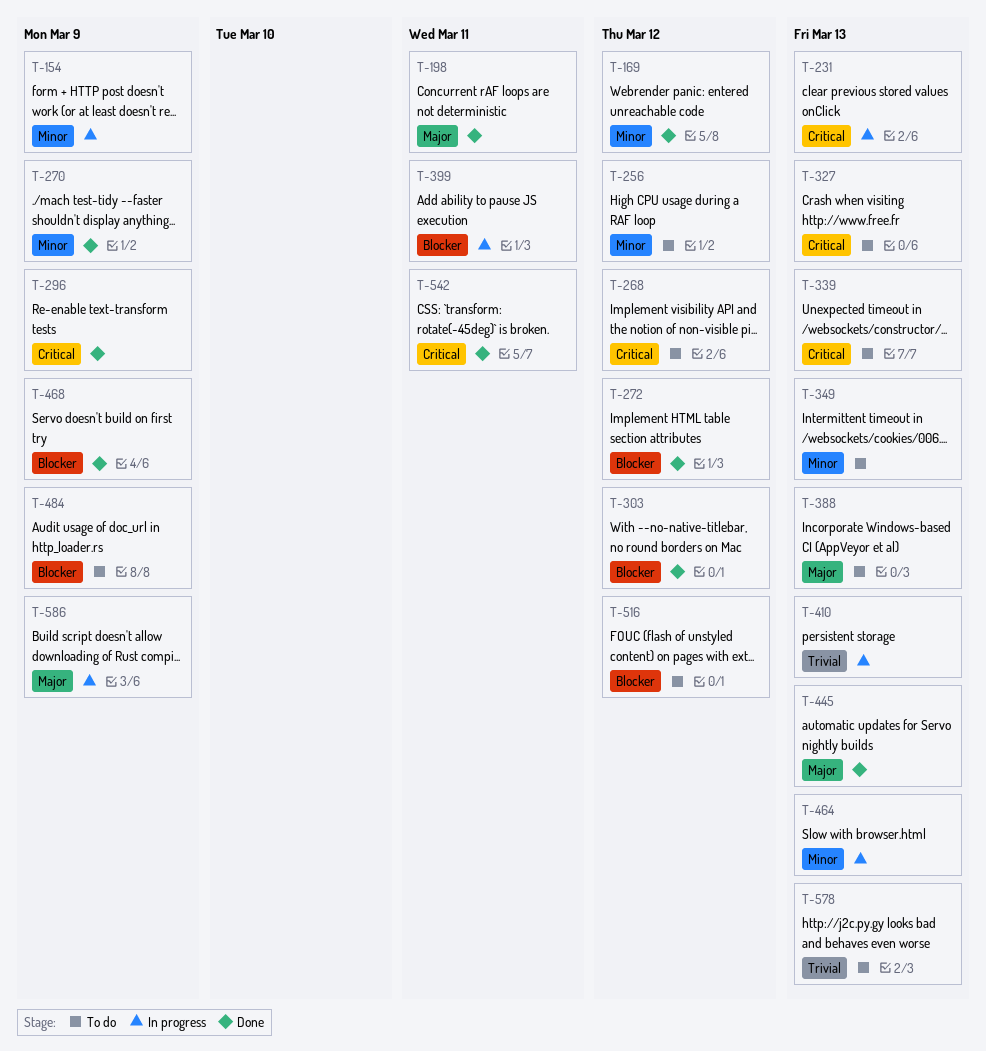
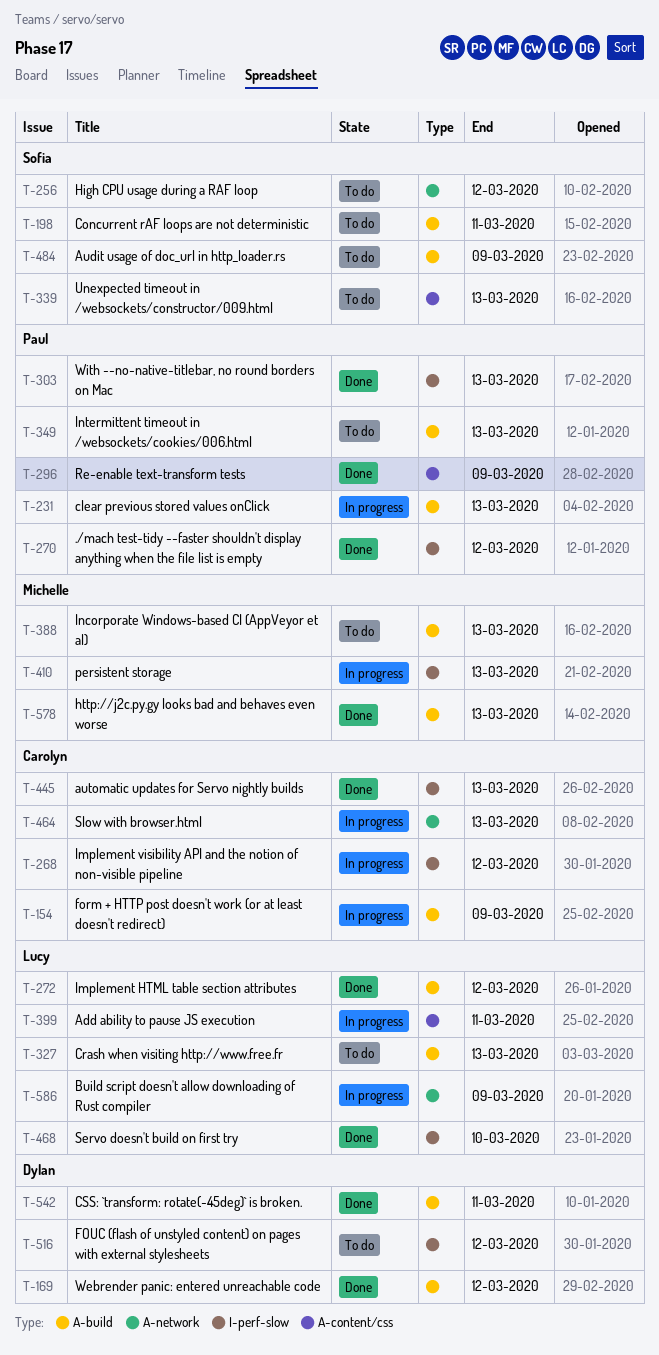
T-198, status: Done -> To do
T-268, status: To do -> In progress
T-270, due: Mar 9 -> Mar 12
T-303, due: Mar 12 -> Mar 13
T-468, due: Mar 9 -> Mar 10
T-578, status: To do -> Done

